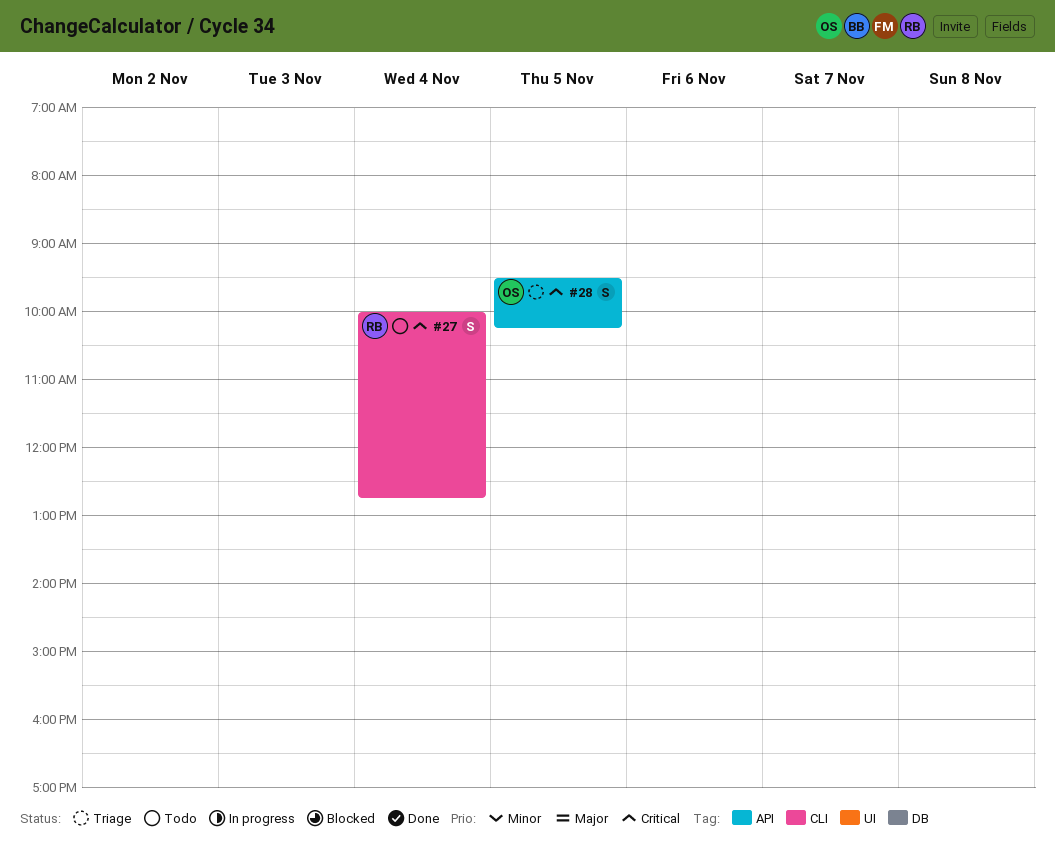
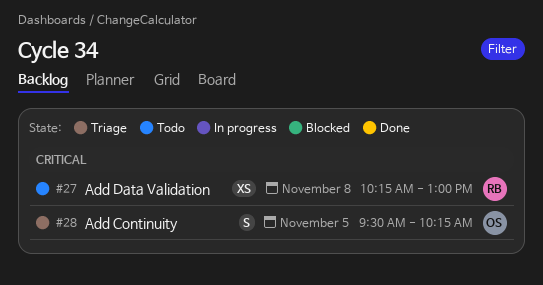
#27, estimate: S -> XS
#27, day: Nov 4 -> Nov 8
#27, begins: 10:00 -> 10:15
#27, ends: 12:45 -> 13:00

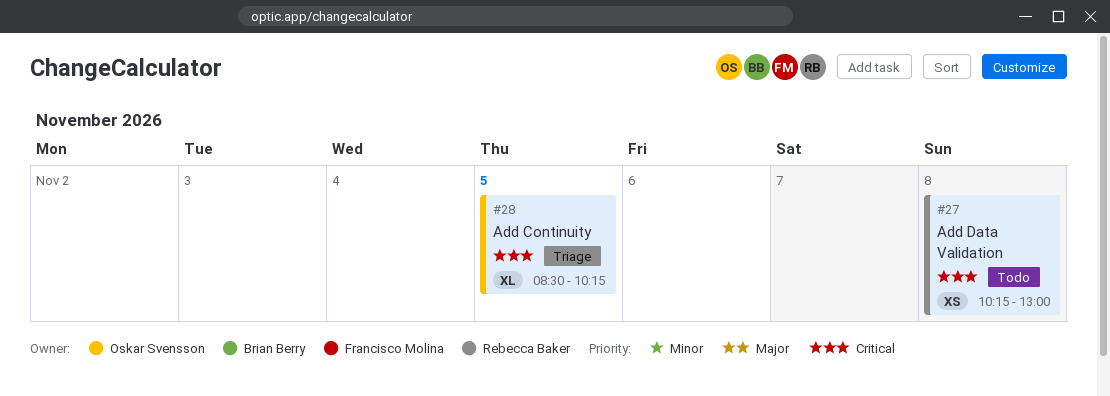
#28, estimate: S -> XL
#28, begins: 09:30 -> 08:30

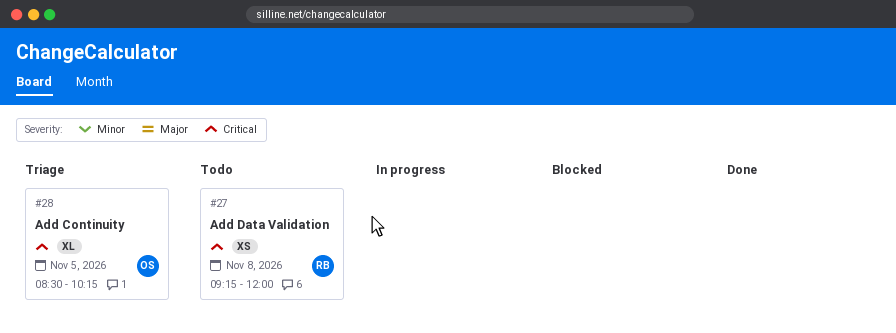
#27, begins: 10:15 -> 09:15
#27, ends: 13:00 -> 12:00

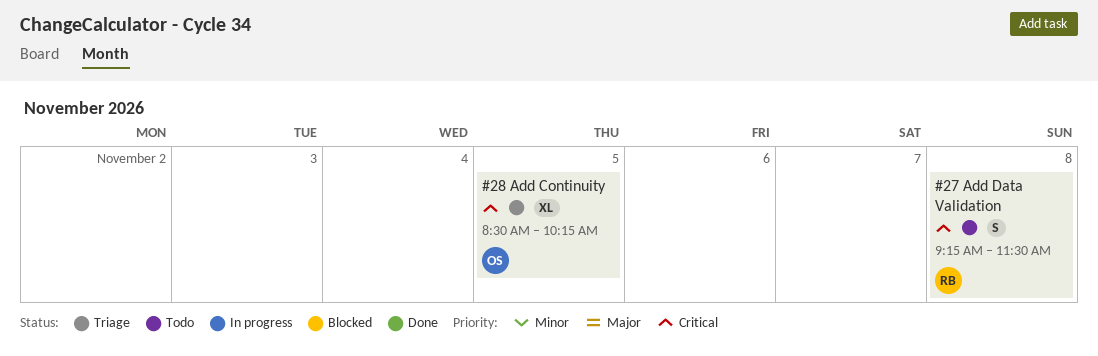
#27, estimate: XS -> S
#27, ends: 12:00 -> 11:30

